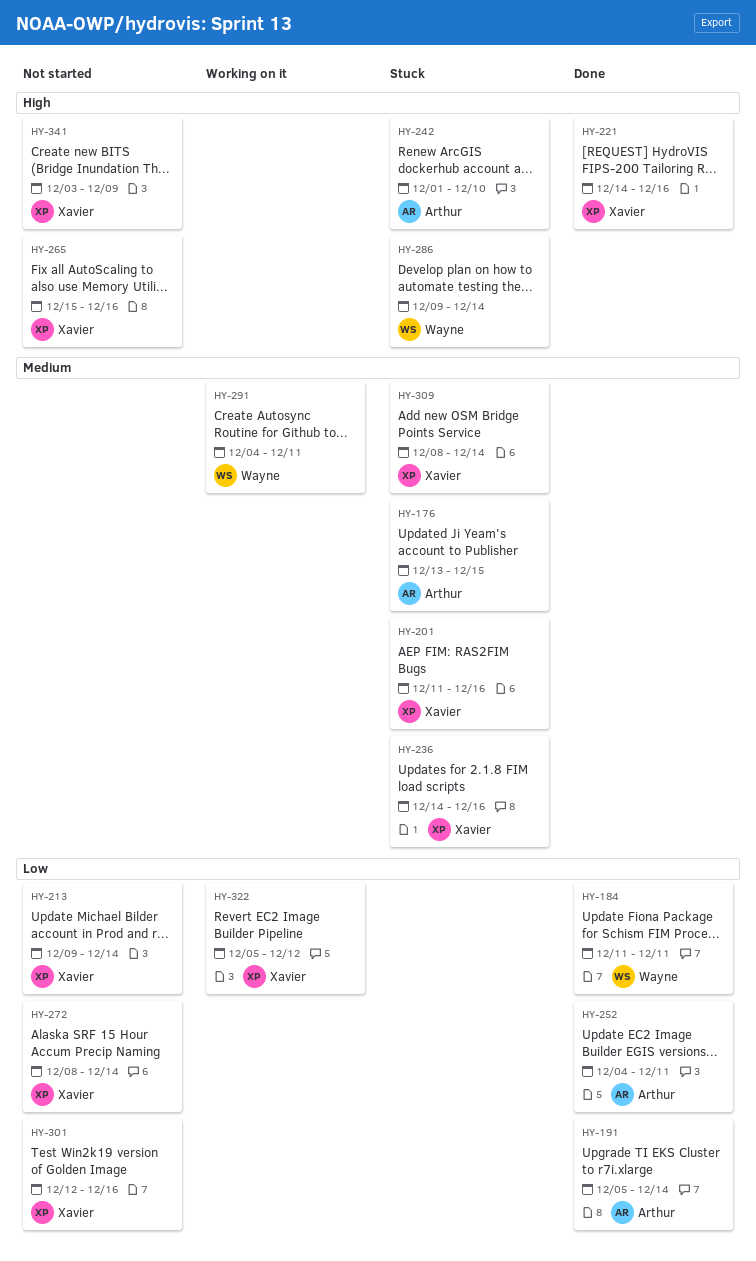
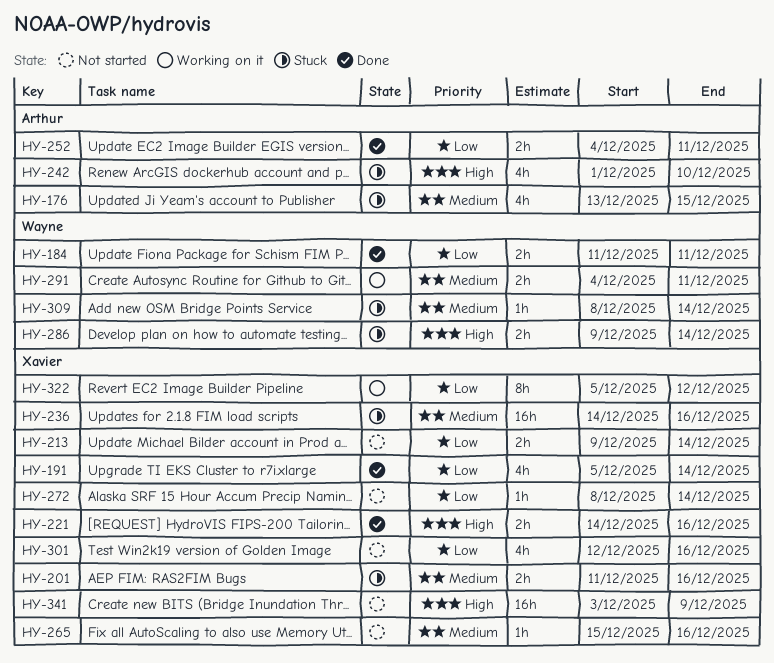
HY-191, owner: Arthur -> Xavier
HY-265, priority: High -> Medium
HY-309, owner: Xavier -> Wayne

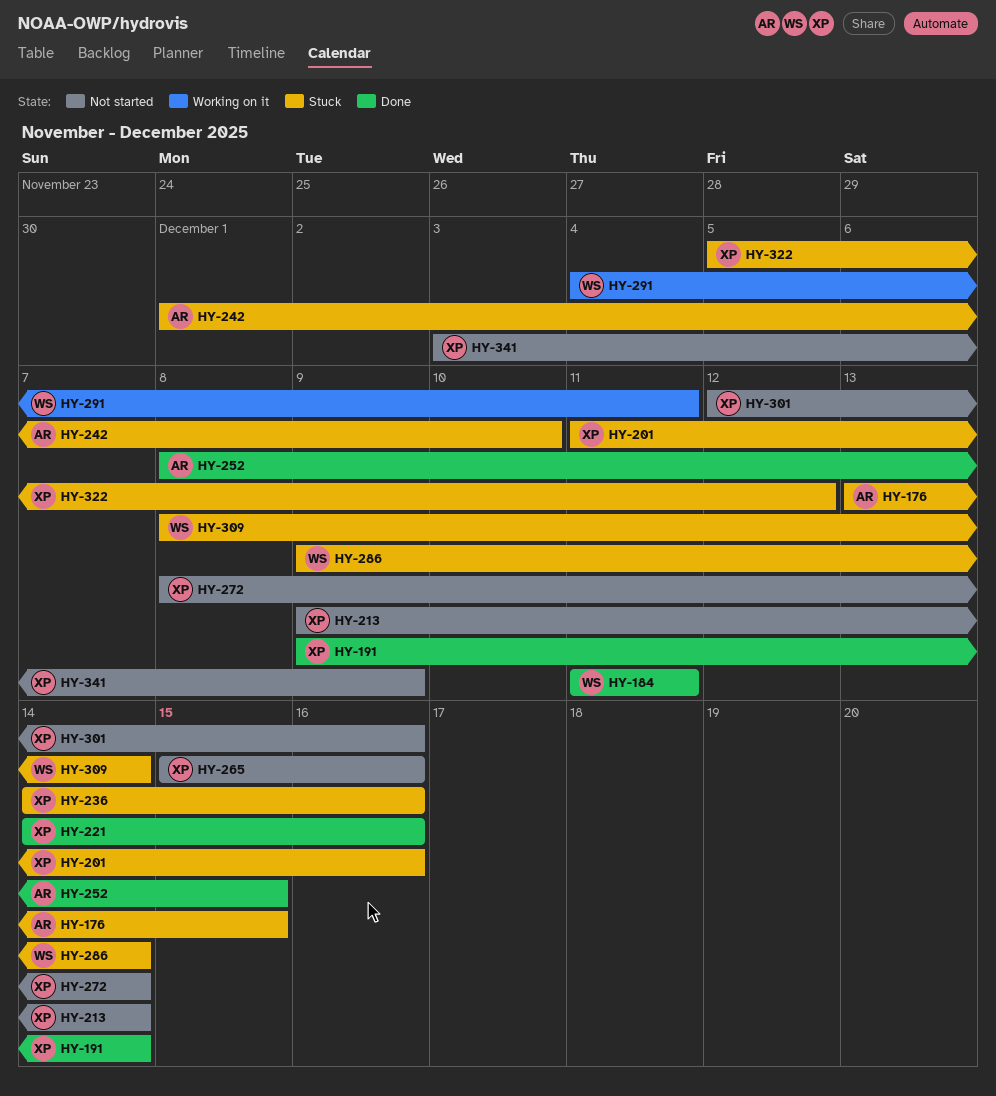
HY-191, start: Dec 5 -> Dec 9
HY-252, start: Dec 4 -> Dec 8
HY-252, due: Dec 11 -> Dec 15
HY-322, status: Working on it -> Stuck

